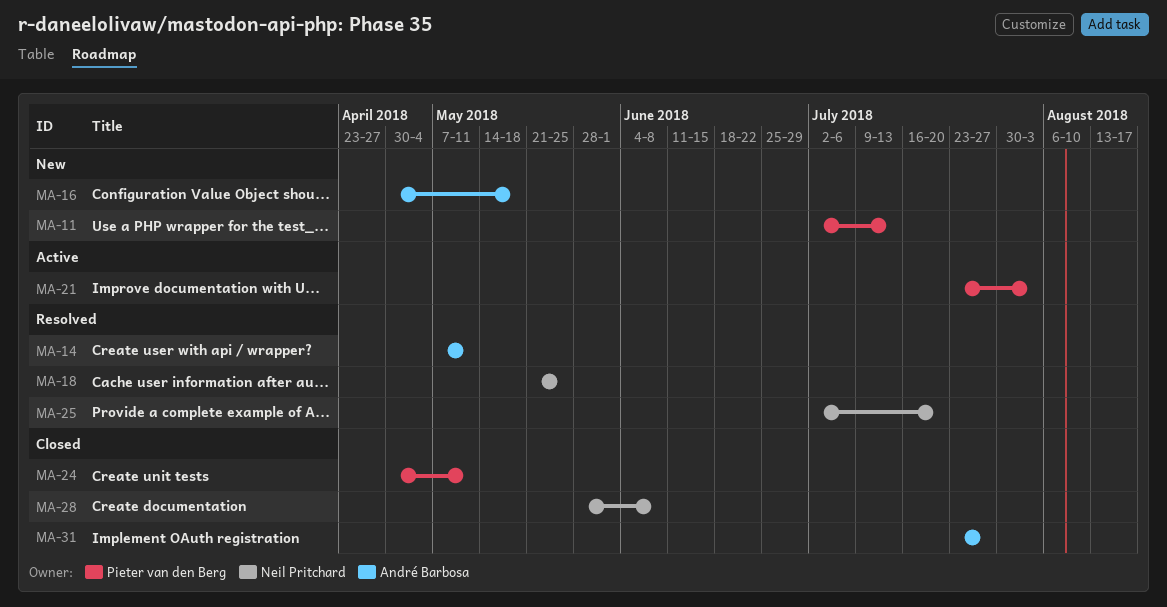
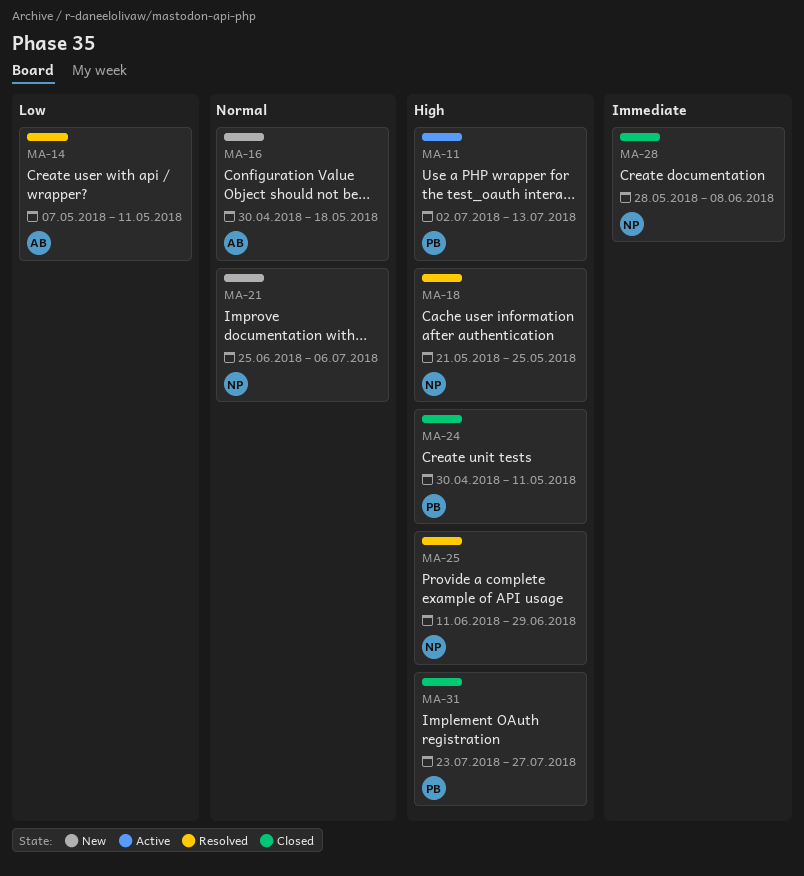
MA-11, status: New -> Active
MA-21, status: Active -> New
MA-21, owner: Pieter van den Berg -> Neil Pritchard
MA-21, start: Jul 23 -> Jun 25
MA-21, due: Aug 3 -> Jul 6
MA-25, start: Jul 2 -> Jun 11
MA-25, due: Jul 20 -> Jun 29
MA-31, owner: André Barbosa -> Pieter van den Berg

